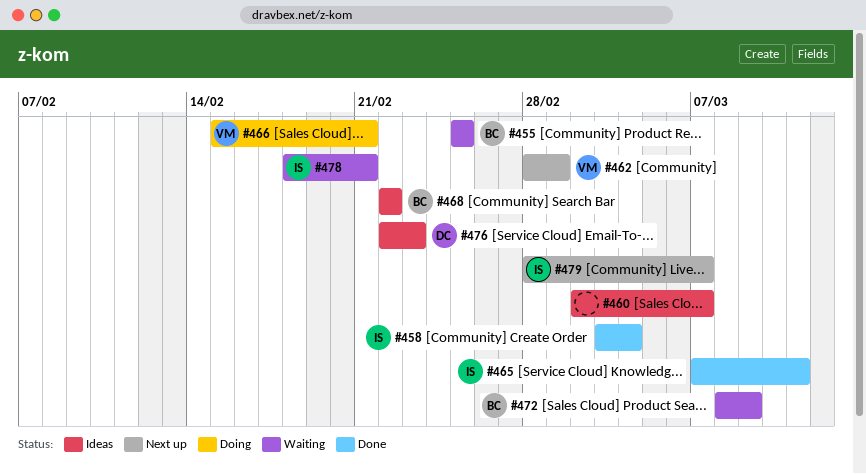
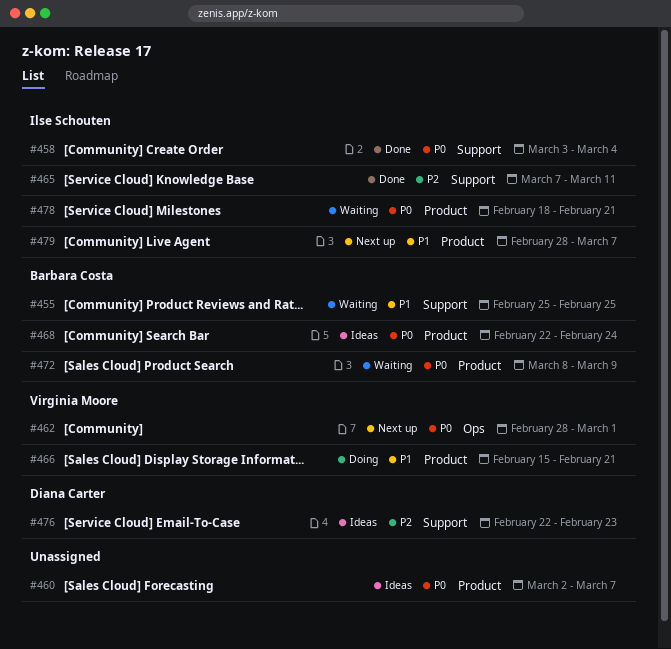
#468, due: Feb 22 -> Feb 24

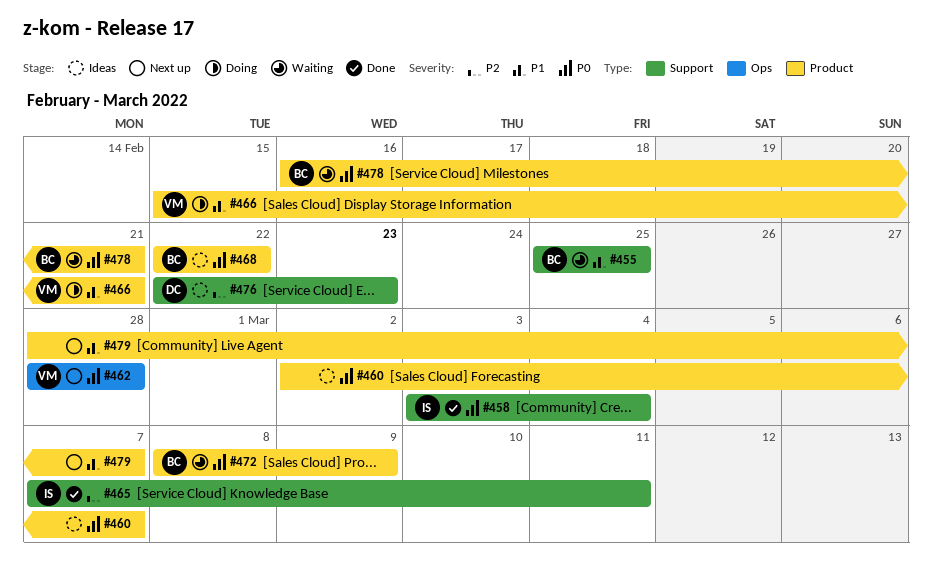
#462, due: Mar 1 -> Feb 28
#468, due: Feb 24 -> Feb 22
#478, owner: Ilse Schouten -> Barbara Costa
#478, start: Feb 18 -> Feb 16
#479, owner: Ilse Schouten -> none

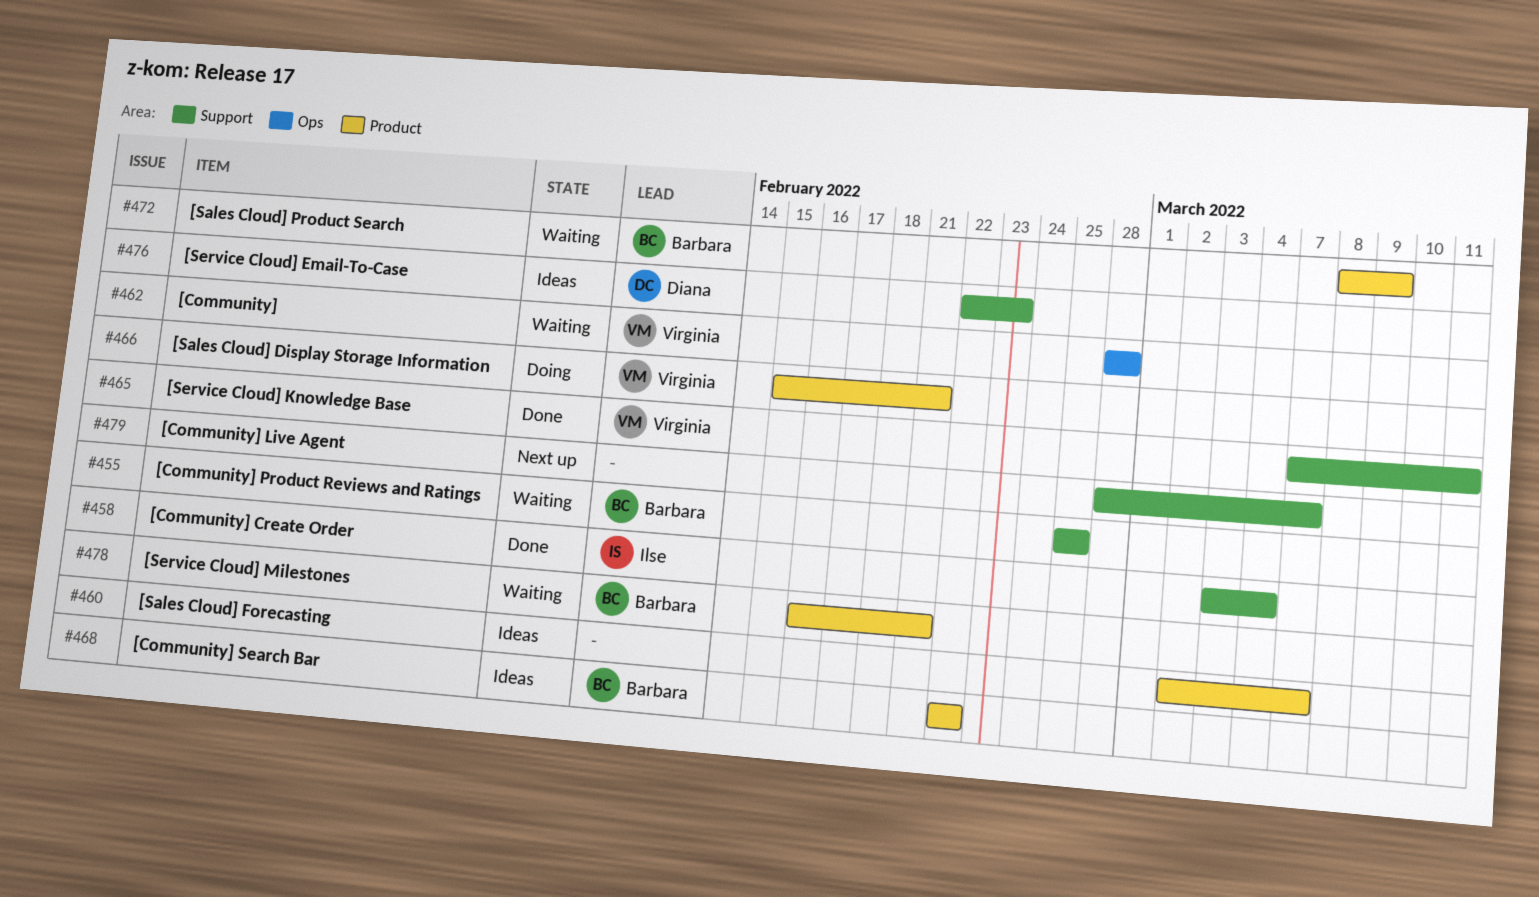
#462, status: Next up -> Waiting
#465, owner: Ilse -> Virginia
#479, label: Product -> Support

